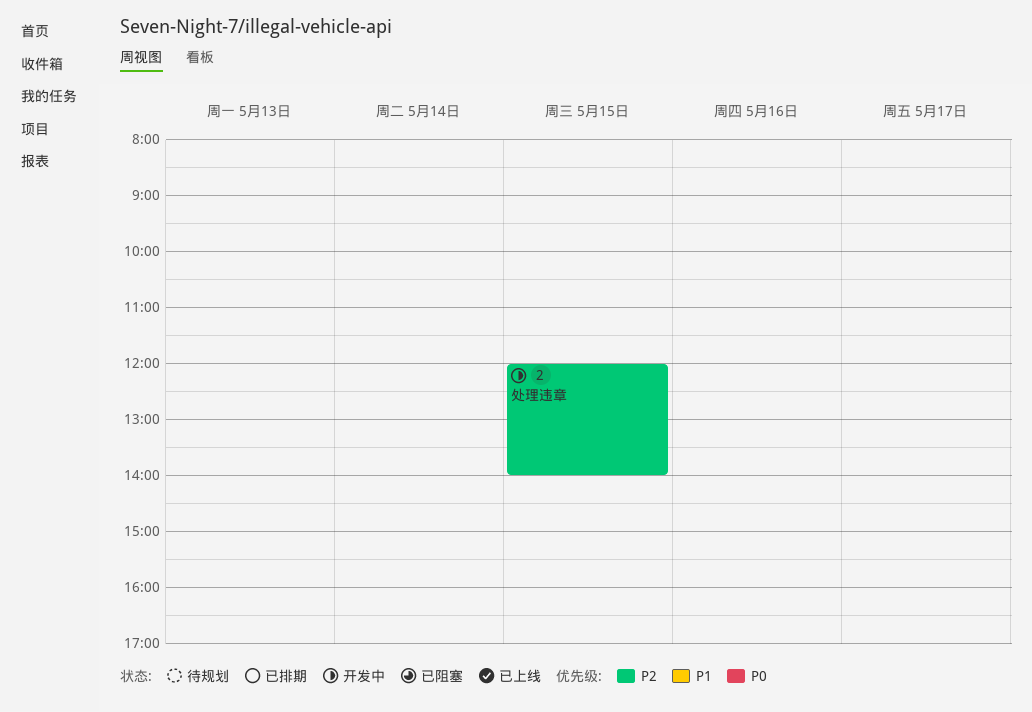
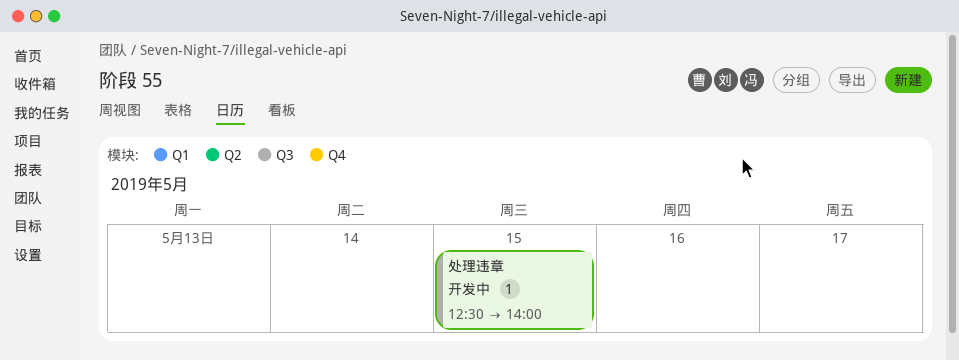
处理违章, estimate: 2 -> 1
处理违章, begins: 12:00 -> 12:30

